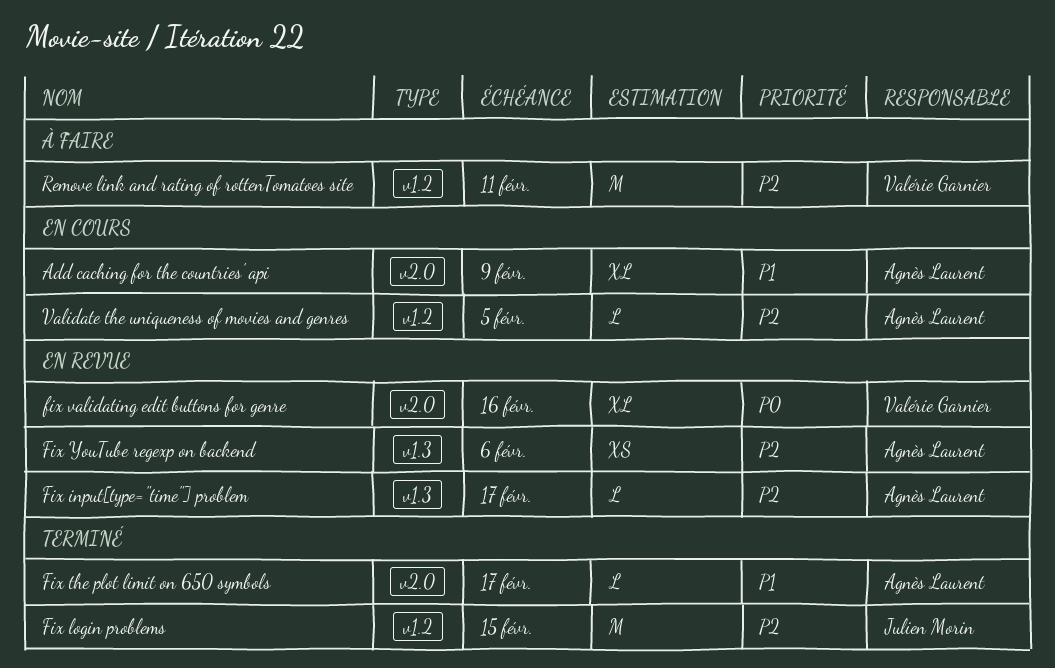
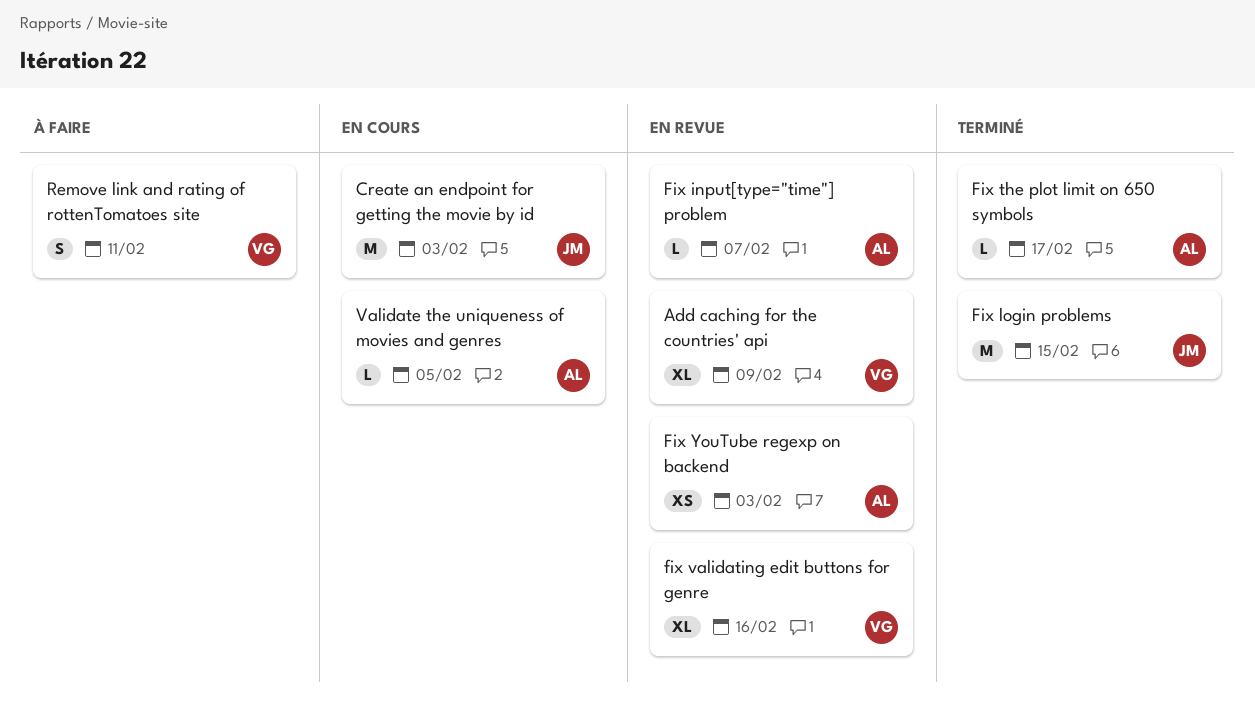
Add caching for the countries' api, status: En cours -> En revue
Add caching for the countries' api, owner: Agnès Laurent -> Valérie Garnier
Create an endpoint for getting the movie by id: none -> present
Fix input[type="time"] problem, due: Feb 17 -> Feb 7
Fix YouTube regexp on backend, due: Feb 6 -> Feb 3
Remove link and rating of rottenTomatoes site, estimate: M -> S

